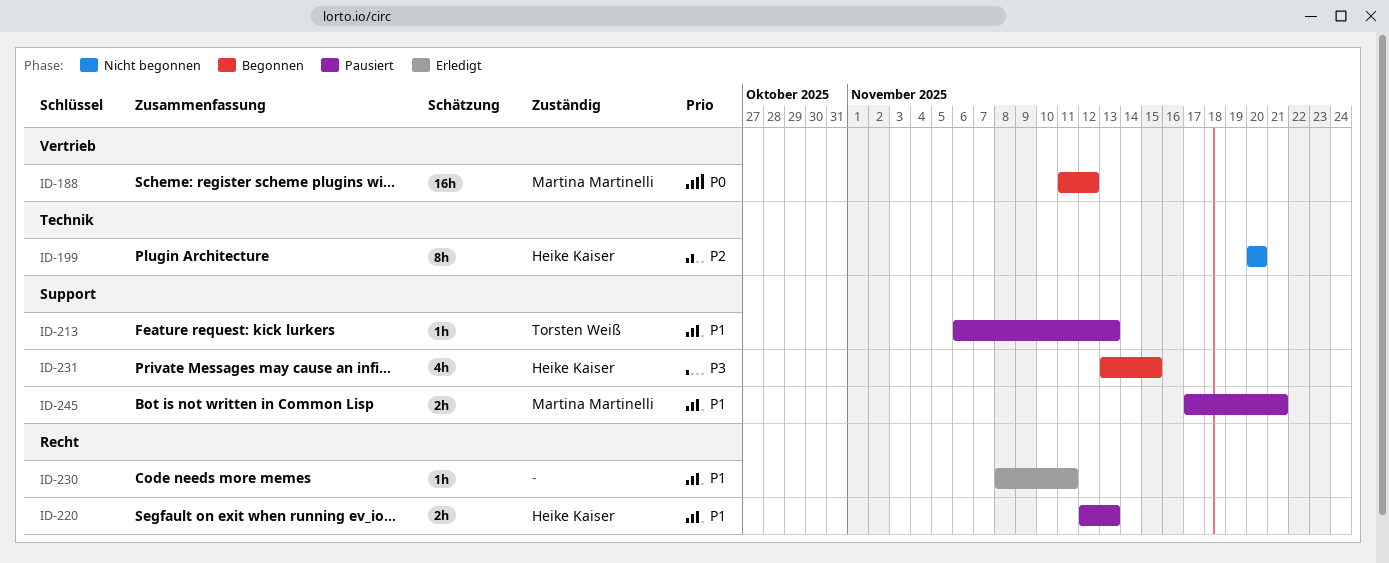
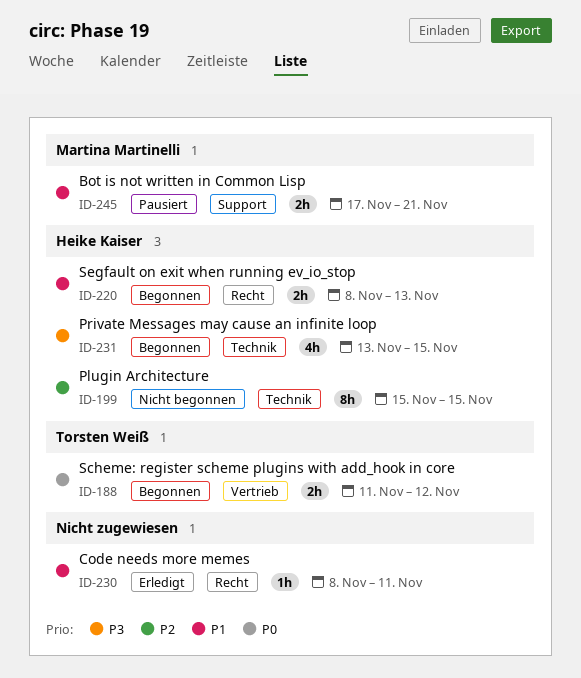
ID-188, owner: Martina Martinelli -> Torsten Weiß
ID-188, estimate: 16h -> 2h
ID-199, start: Nov 20 -> Nov 15
ID-199, due: Nov 20 -> Nov 15
ID-213: present -> none
ID-220, status: Pausiert -> Begonnen
ID-220, start: Nov 12 -> Nov 8
ID-231, label: Support -> Technik

